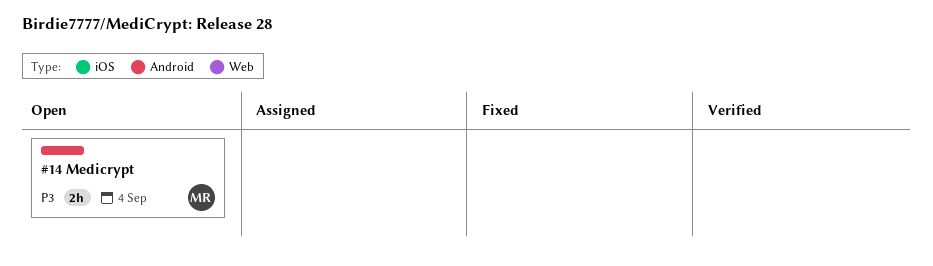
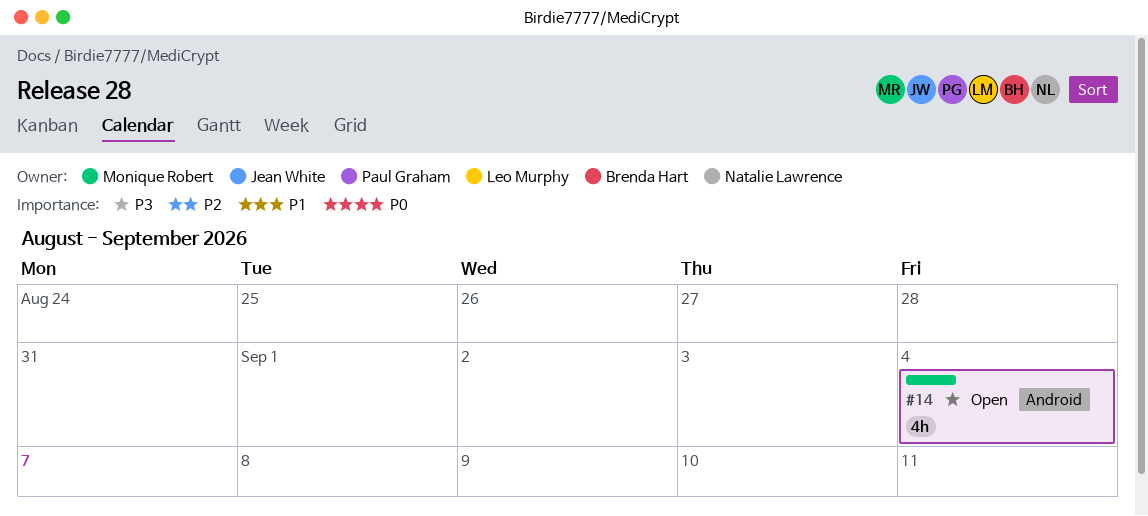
#14, estimate: 2h -> 4h

